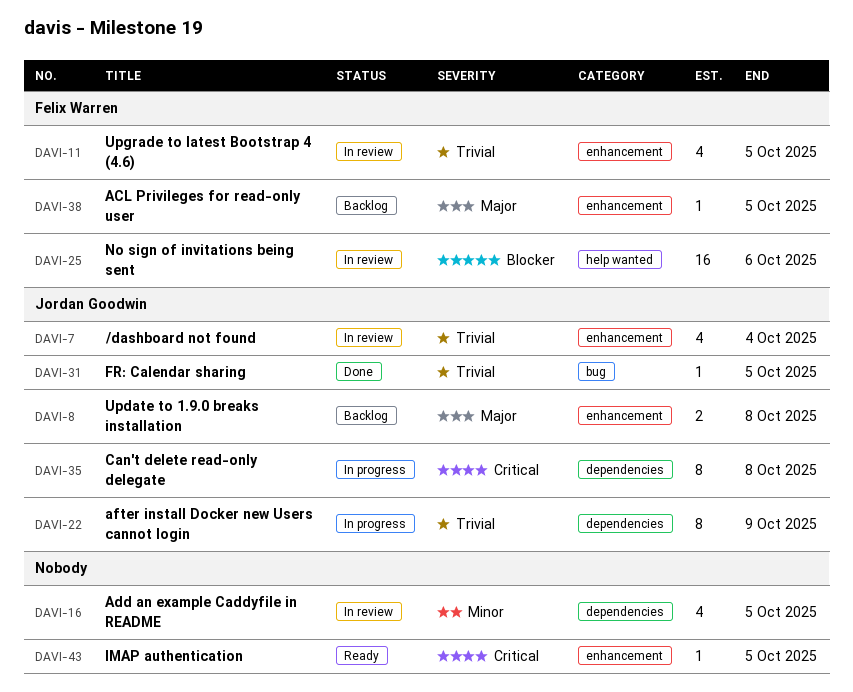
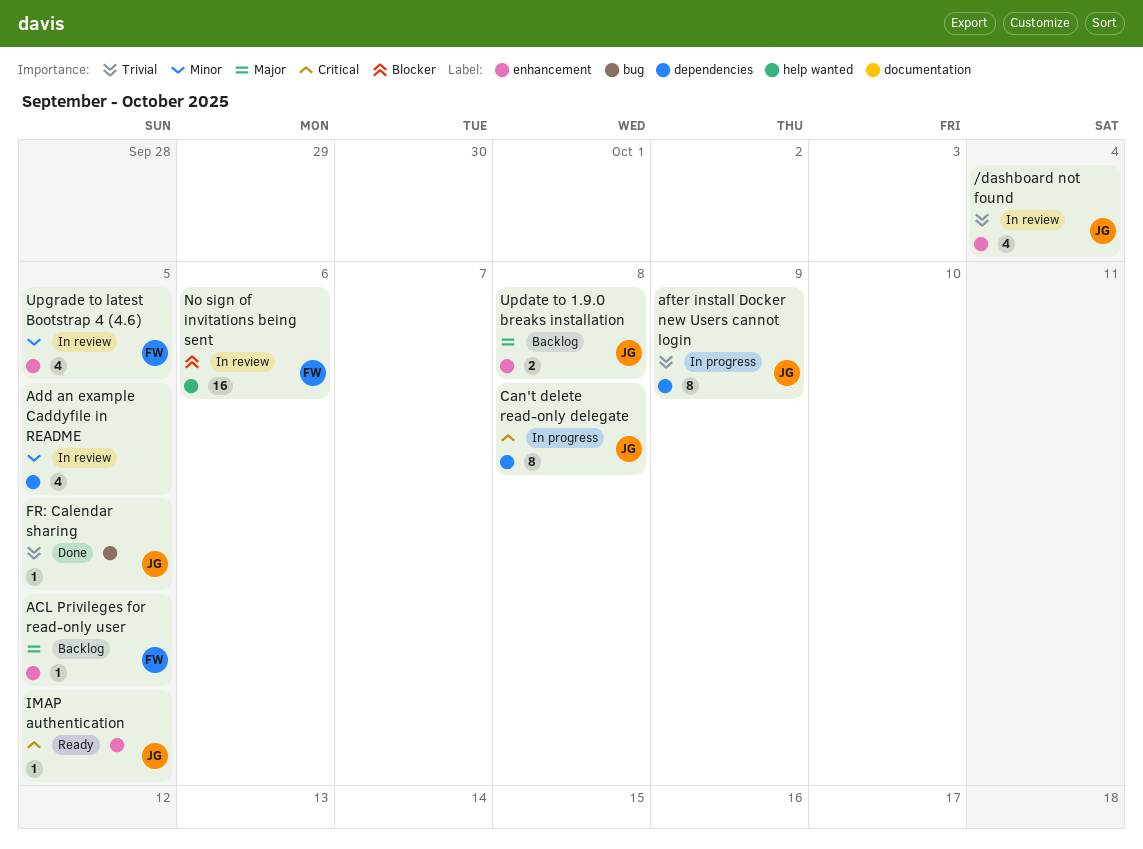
IMAP authentication, owner: none -> Jordan Goodwin
Upgrade to latest Bootstrap 4 (4.6), priority: Trivial -> Minor

